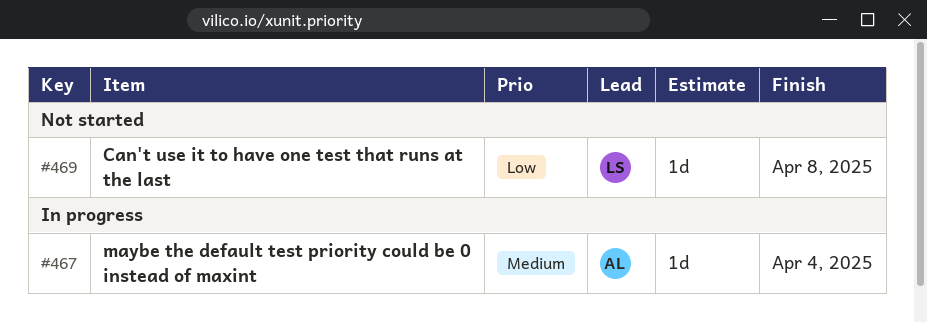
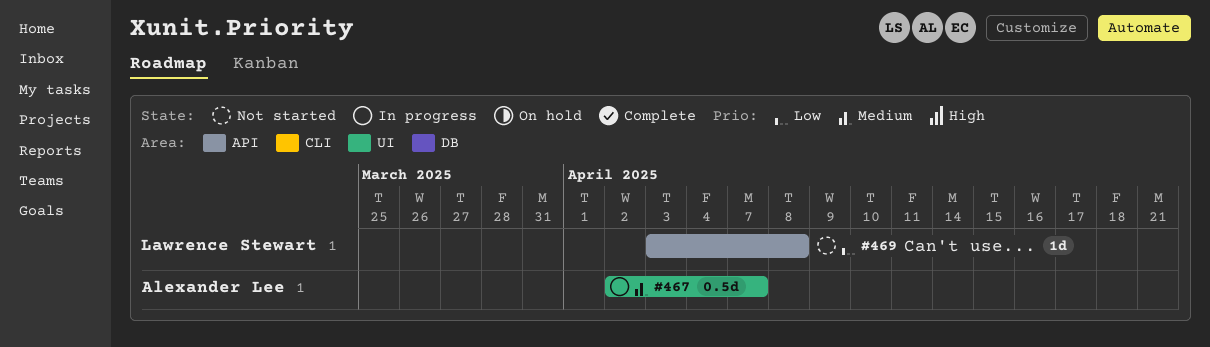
#467, estimate: 1d -> 0.5d
#467, due: Apr 4 -> Apr 7

